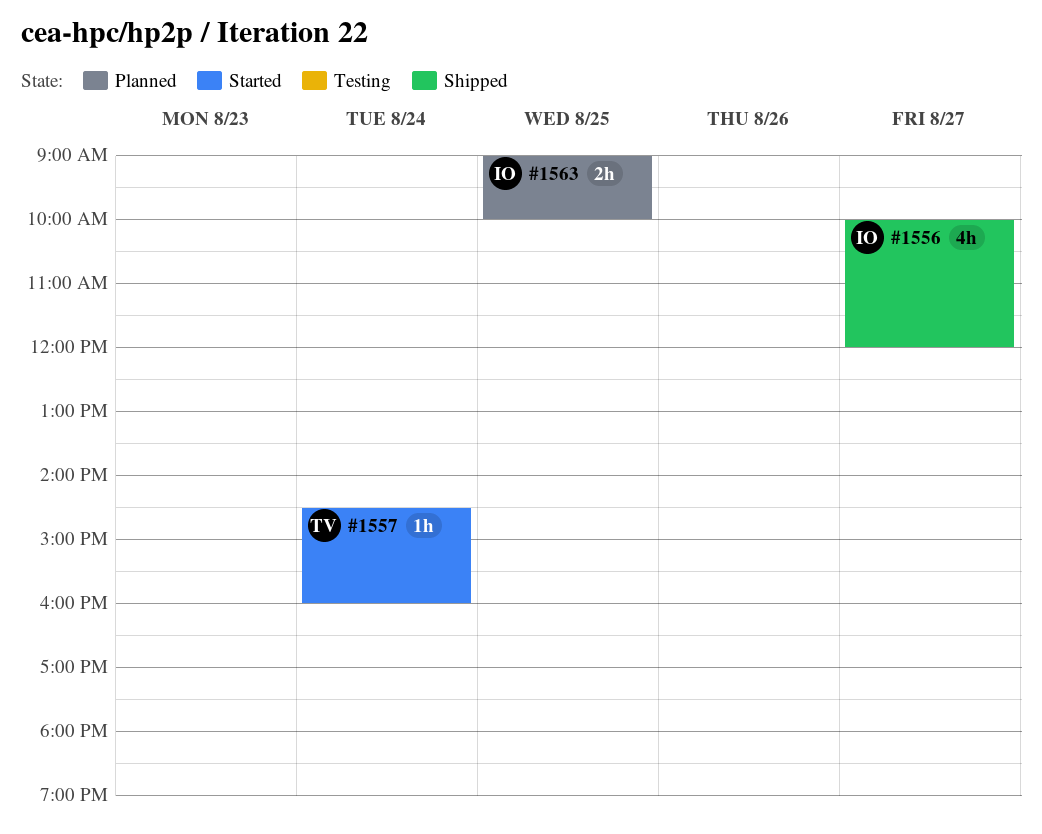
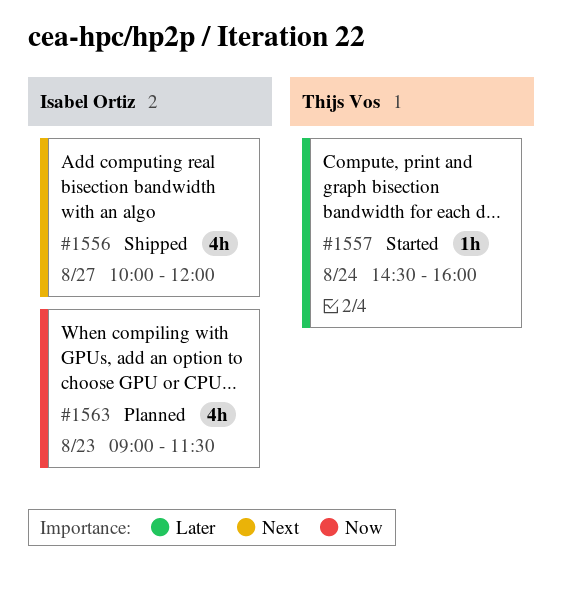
#1563, estimate: 2h -> 4h
#1563, day: Aug 25 -> Aug 23
#1563, ends: 10:00 -> 11:30

